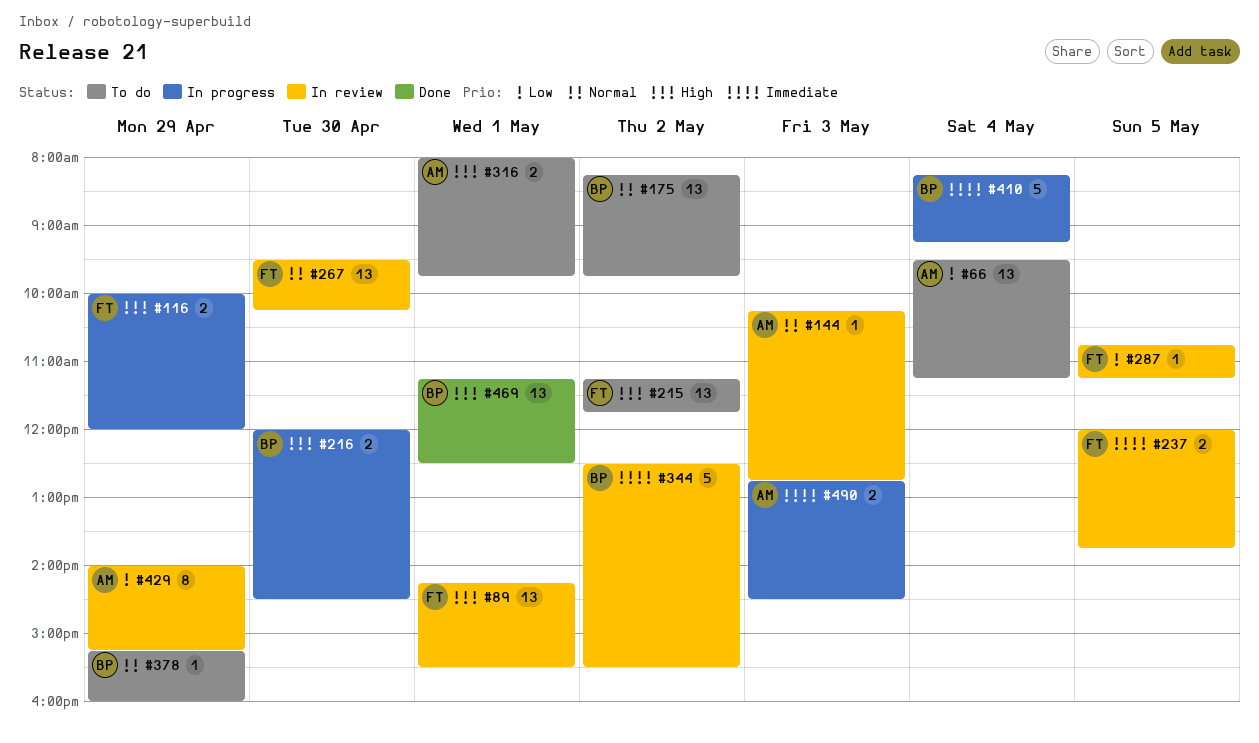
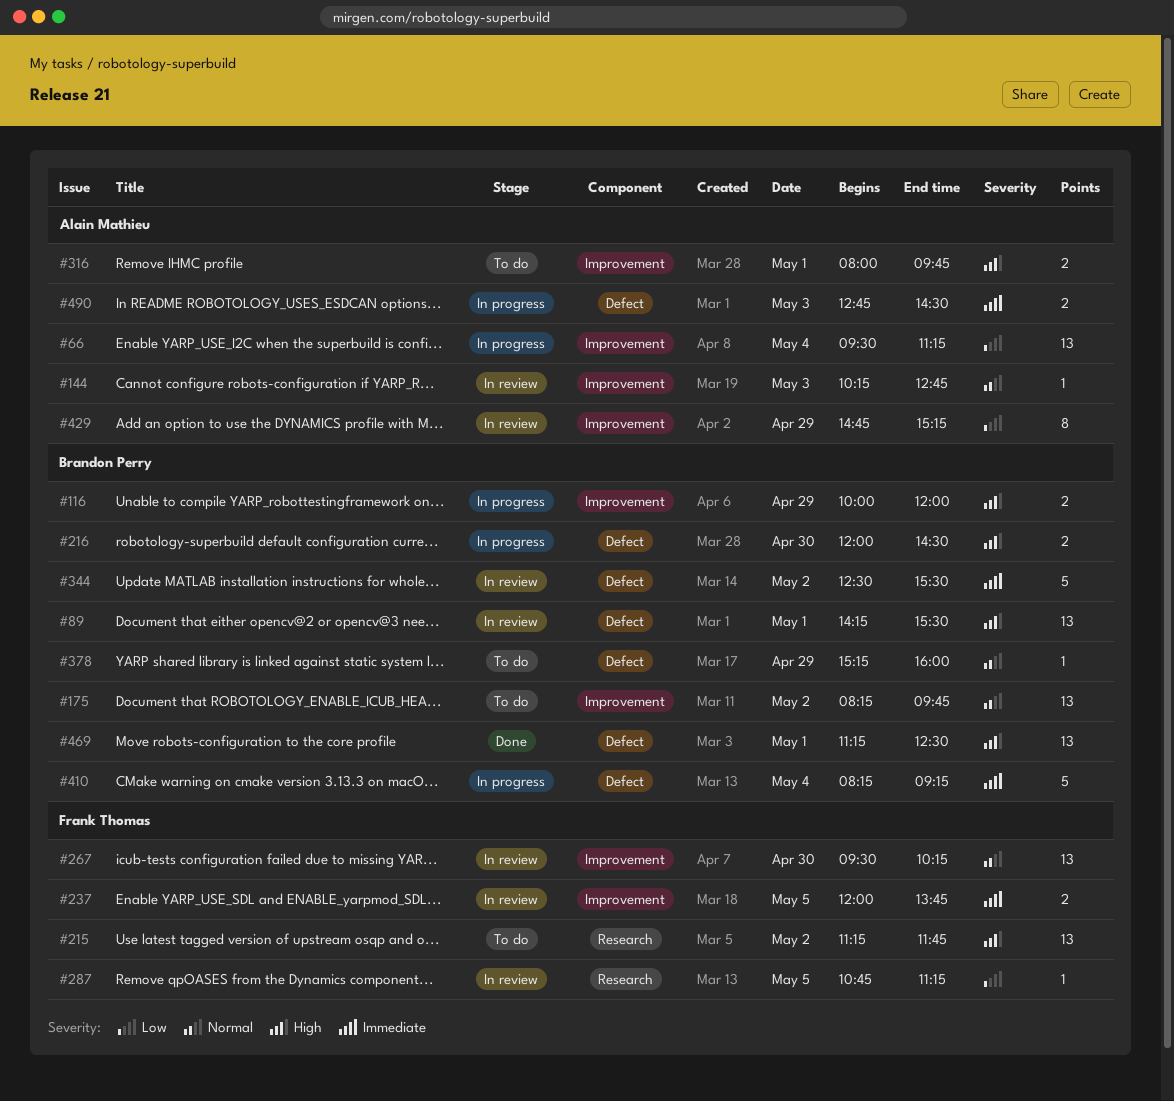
#66, status: To do -> In progress
#89, owner: Frank Thomas -> Brandon Perry
#116, owner: Frank Thomas -> Brandon Perry
#429, begins: 14:00 -> 14:45

